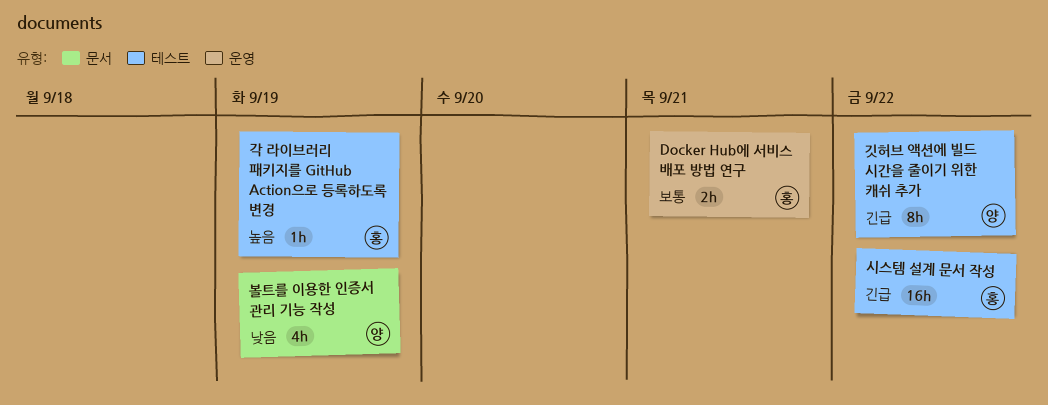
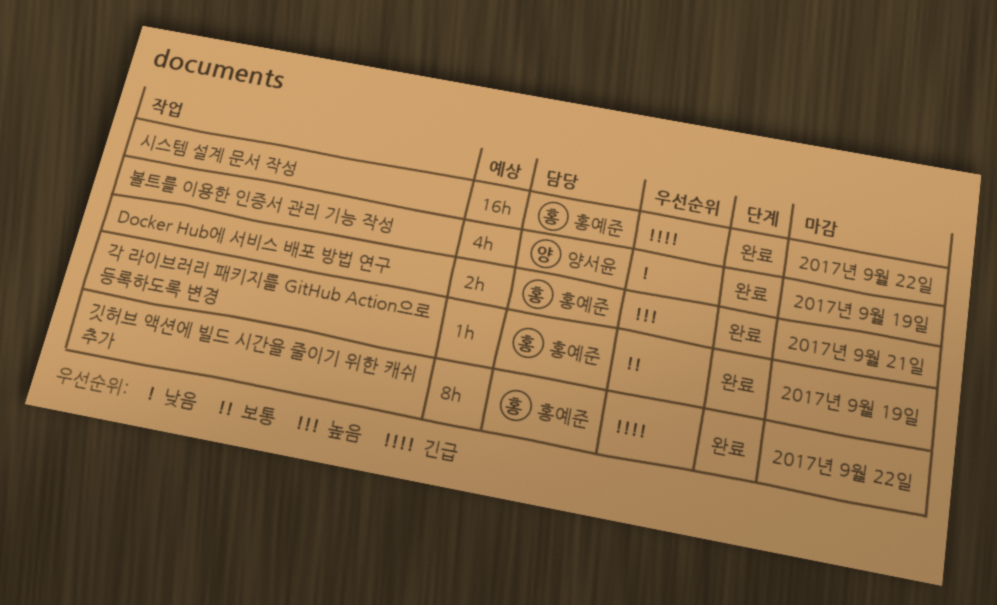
Docker Hub에 서비스 배포 방법 연구, priority: 보통 -> 높음
각 라이브러리 패키지를 GitHub Action으로 등록하도록 변경, priority: 높음 -> 보통
깃허브 액션에 빌드 시간을 줄이기 위한 캐쉬 추가, owner: 양서윤 -> 홍예준

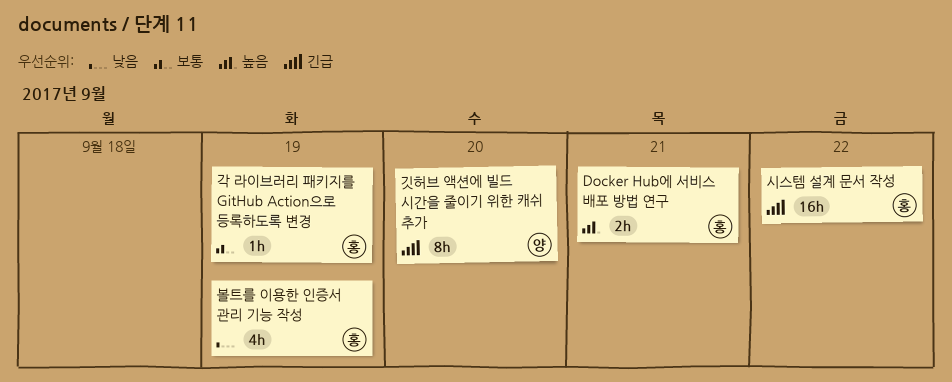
깃허브 액션에 빌드 시간을 줄이기 위한 캐쉬 추가, owner: 홍예준 -> 양서윤
깃허브 액션에 빌드 시간을 줄이기 위한 캐쉬 추가, due: Sep 22 -> Sep 20
볼트를 이용한 인증서 관리 기능 작성, owner: 양서윤 -> 홍예준

